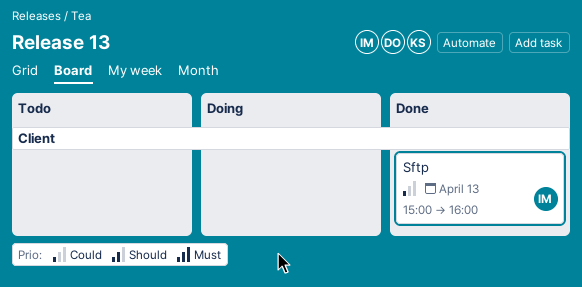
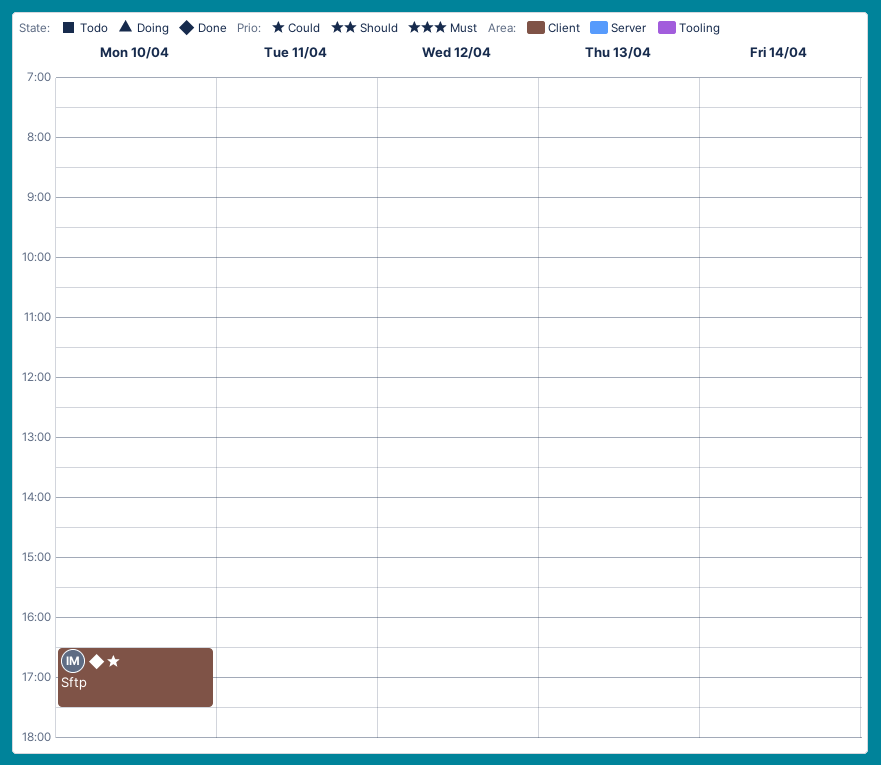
Sftp, day: Apr 13 -> Apr 10
Sftp, begins: 15:00 -> 16:30
Sftp, ends: 16:00 -> 17:30

